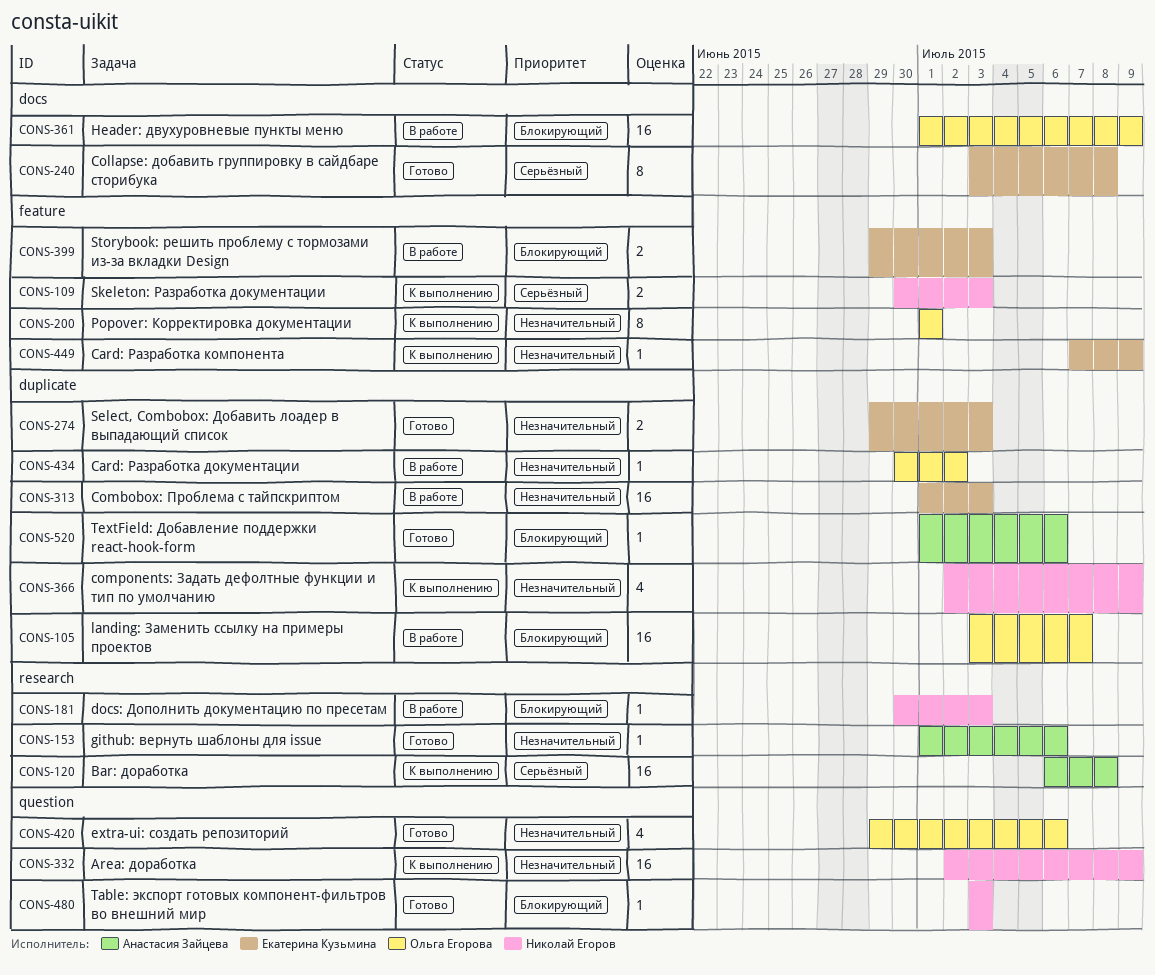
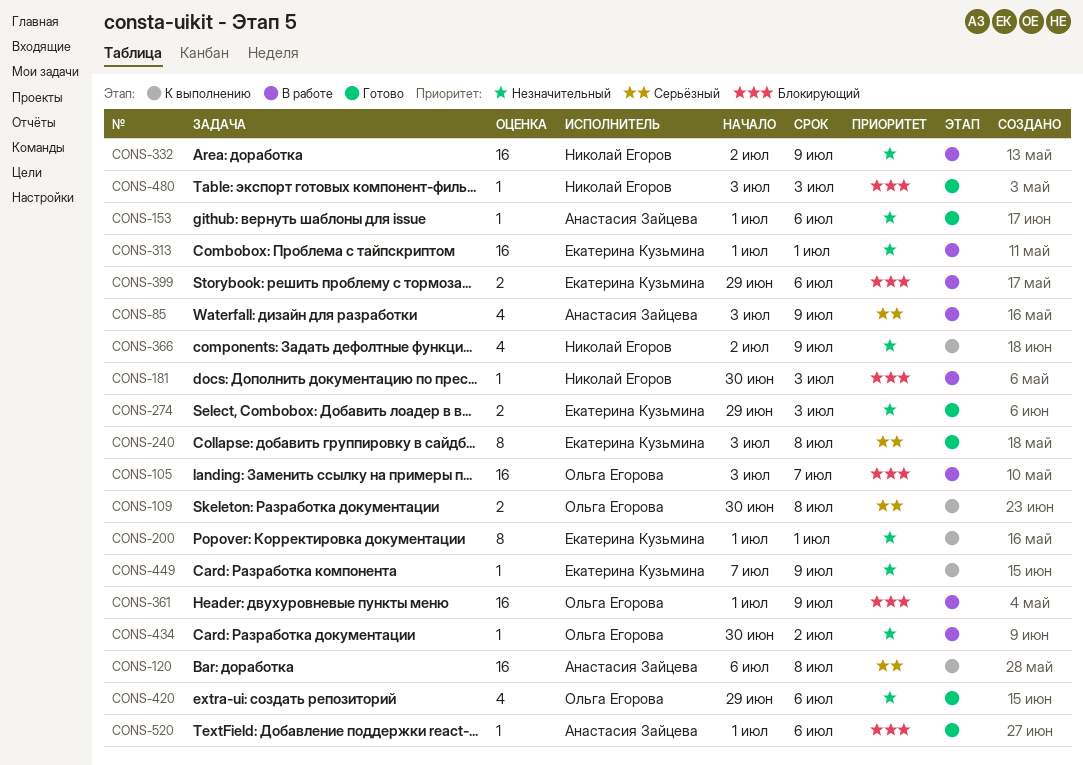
CONS-85: none -> present
CONS-109, owner: Николай Егоров -> Ольга Егорова
CONS-109, due: Jul 3 -> Jul 8
CONS-200, owner: Ольга Егорова -> Екатерина Кузьмина
CONS-313, due: Jul 3 -> Jul 1
CONS-332, status: К выполнению -> В работе
CONS-399, due: Jul 3 -> Jul 6

